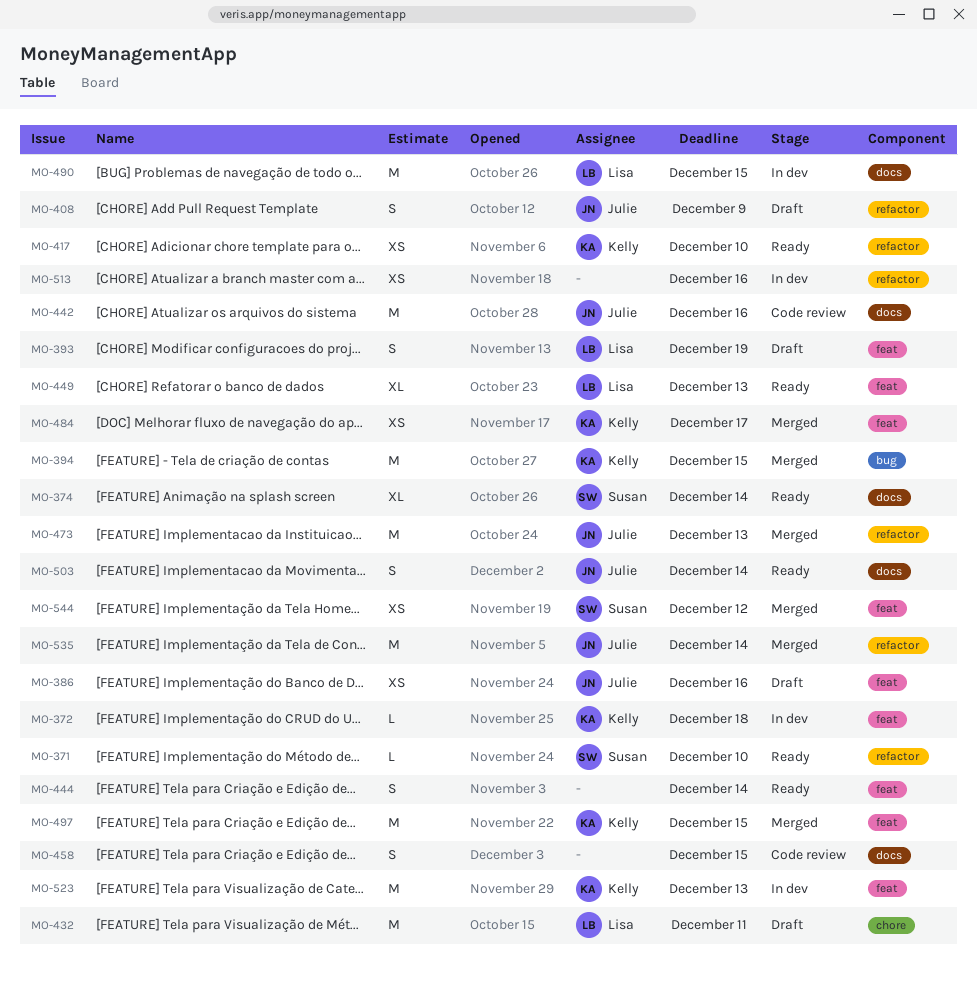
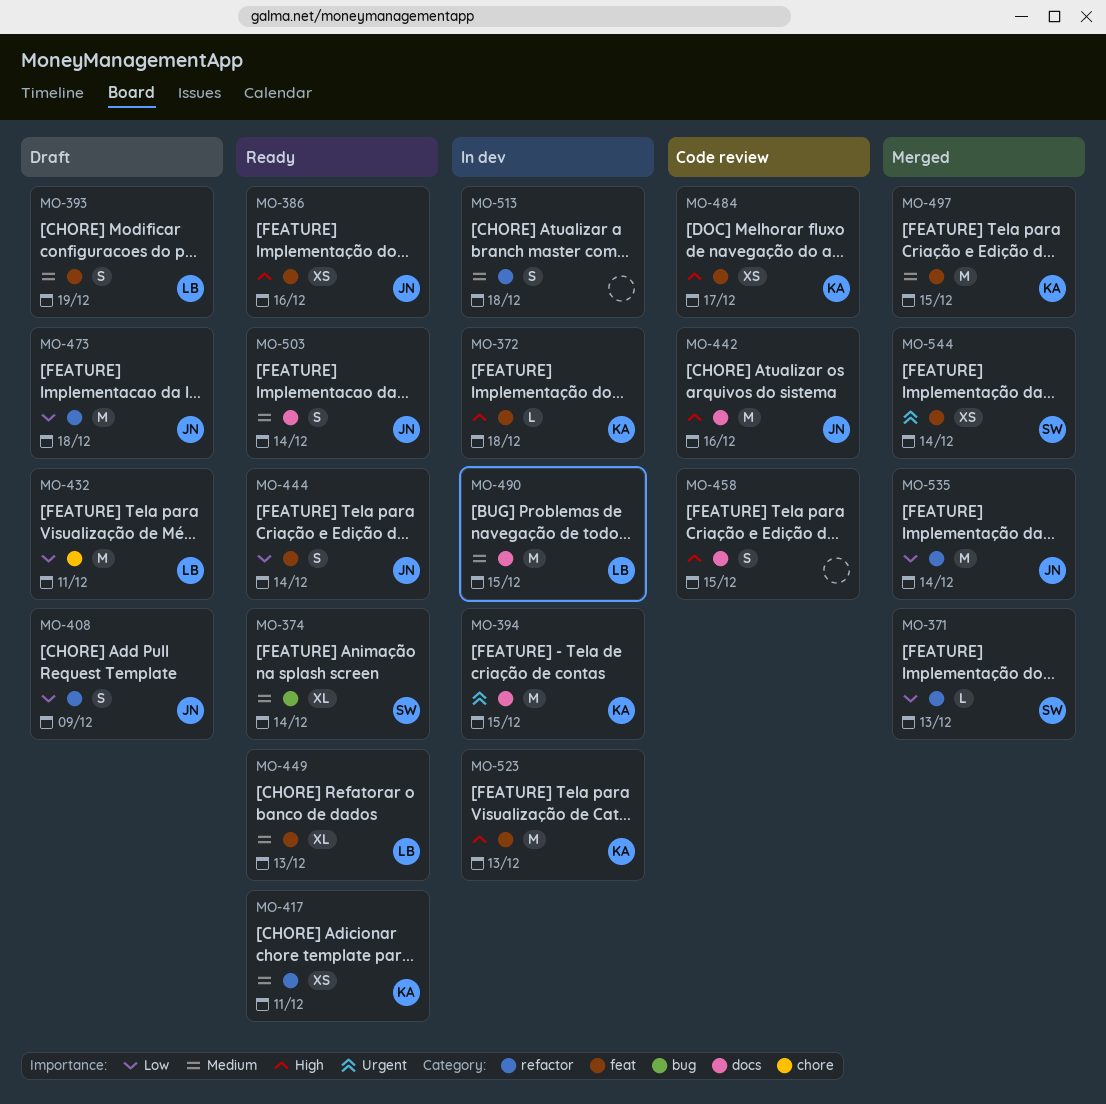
MO-371, status: Ready -> Merged
MO-371, due: Dec 10 -> Dec 13
MO-374, label: docs -> bug
MO-386, status: Draft -> Ready
MO-394, status: Merged -> In dev
MO-394, label: bug -> docs
MO-417, due: Dec 10 -> Dec 11
MO-444, owner: none -> Julie
MO-473, status: Merged -> Draft
MO-473, due: Dec 13 -> Dec 18
MO-484, status: Merged -> Code review
MO-513, estimate: XS -> S
MO-513, due: Dec 16 -> Dec 18
MO-544, due: Dec 12 -> Dec 14

